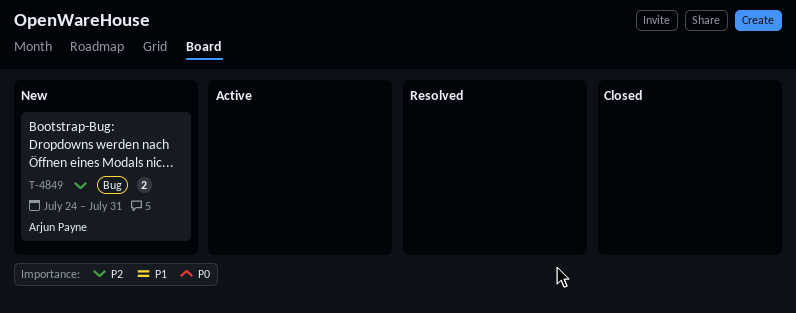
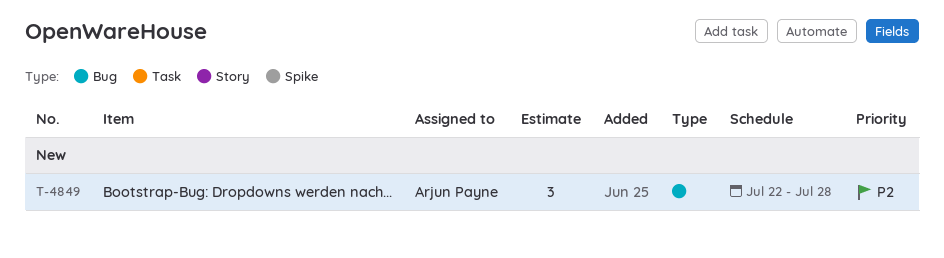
T-4849, estimate: 2 -> 3
T-4849, start: Jul 24 -> Jul 22
T-4849, due: Jul 31 -> Jul 28

